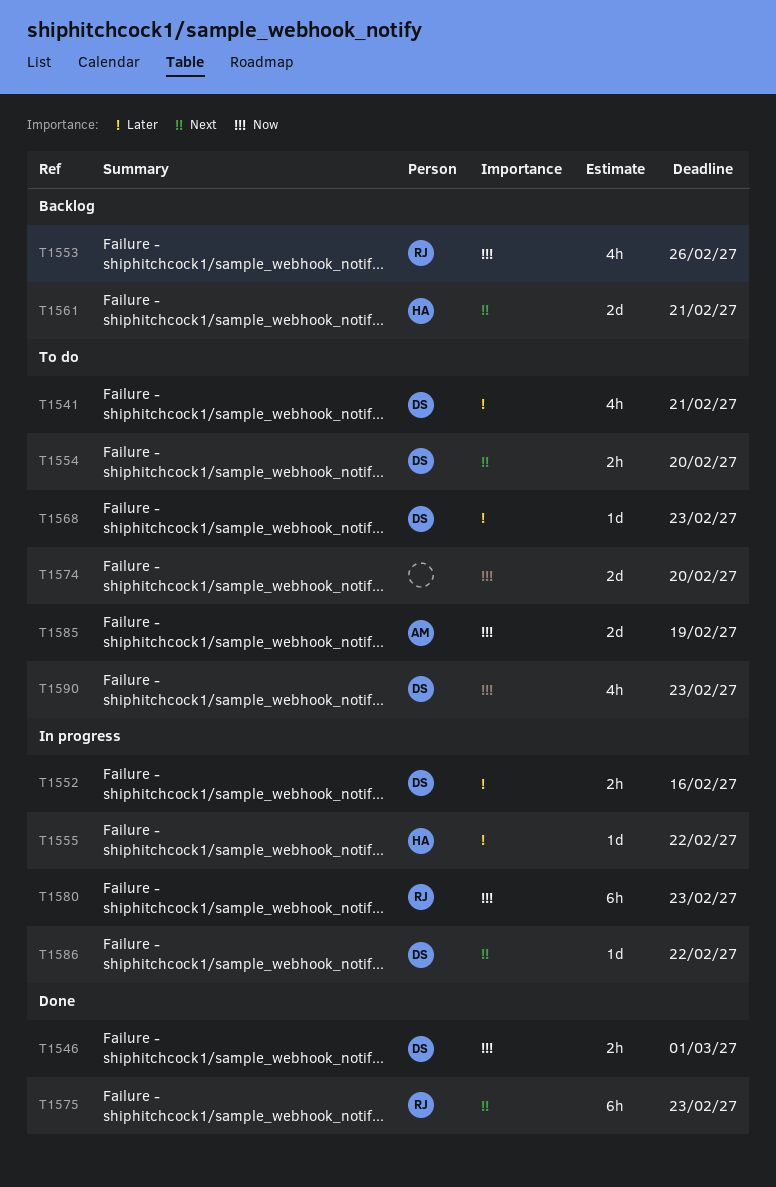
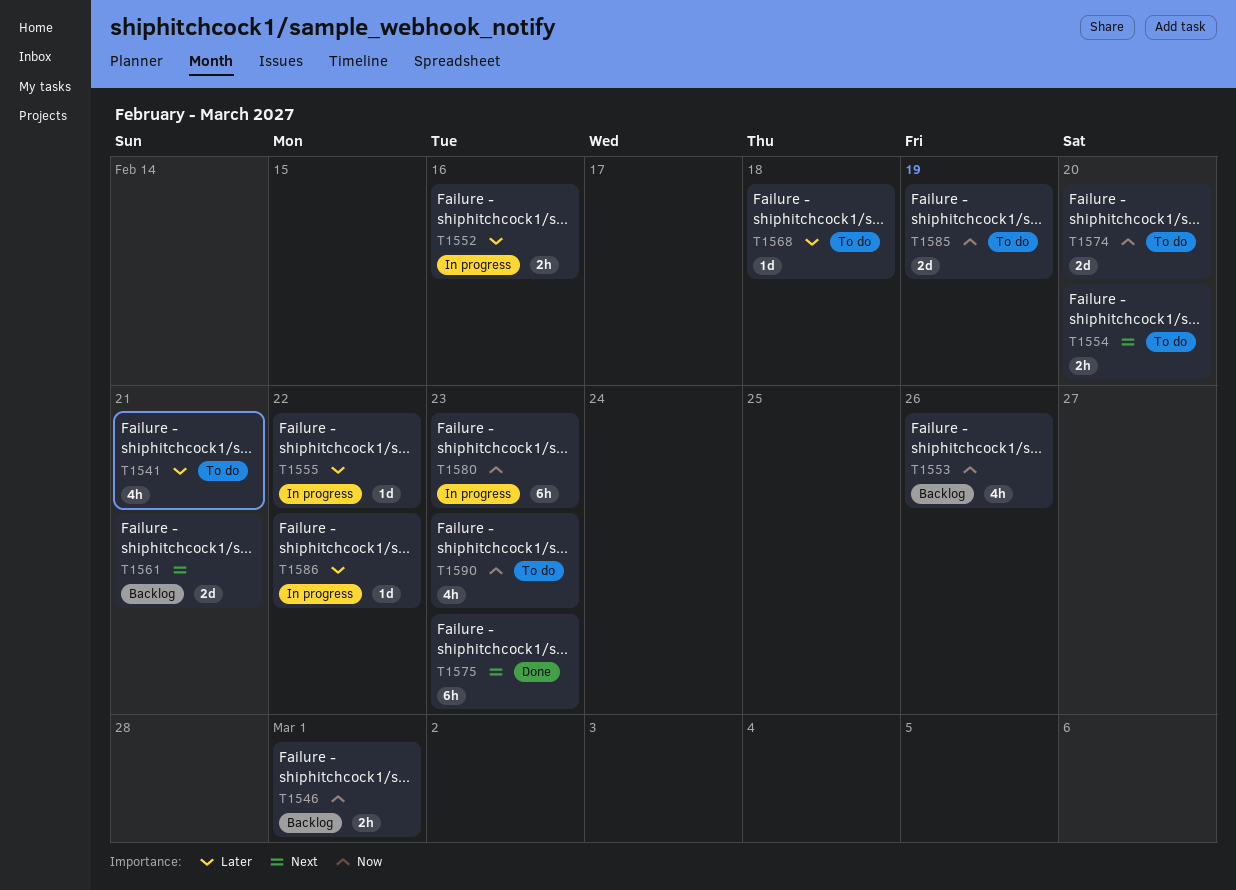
T1546, status: Done -> Backlog
T1568, due: Feb 23 -> Feb 18
T1586, priority: Next -> Later

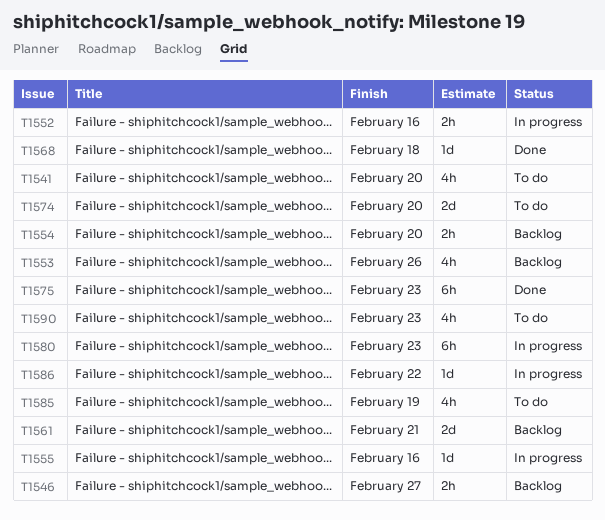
T1541, due: Feb 21 -> Feb 20
T1546, due: Mar 1 -> Feb 27
T1554, status: To do -> Backlog
T1555, due: Feb 22 -> Feb 16
T1568, status: To do -> Done
T1585, estimate: 2d -> 4h

